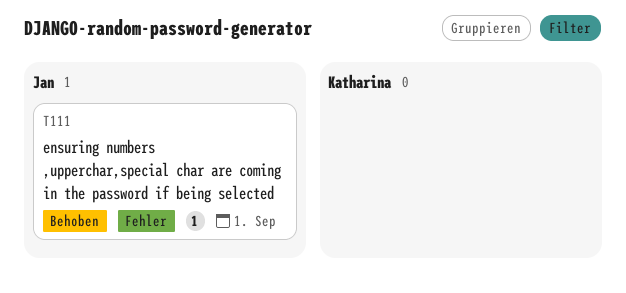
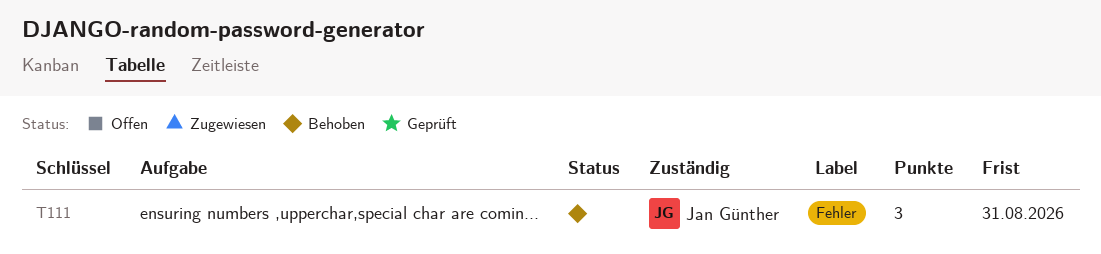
T111, estimate: 1 -> 3
T111, due: Sep 1 -> Aug 31

